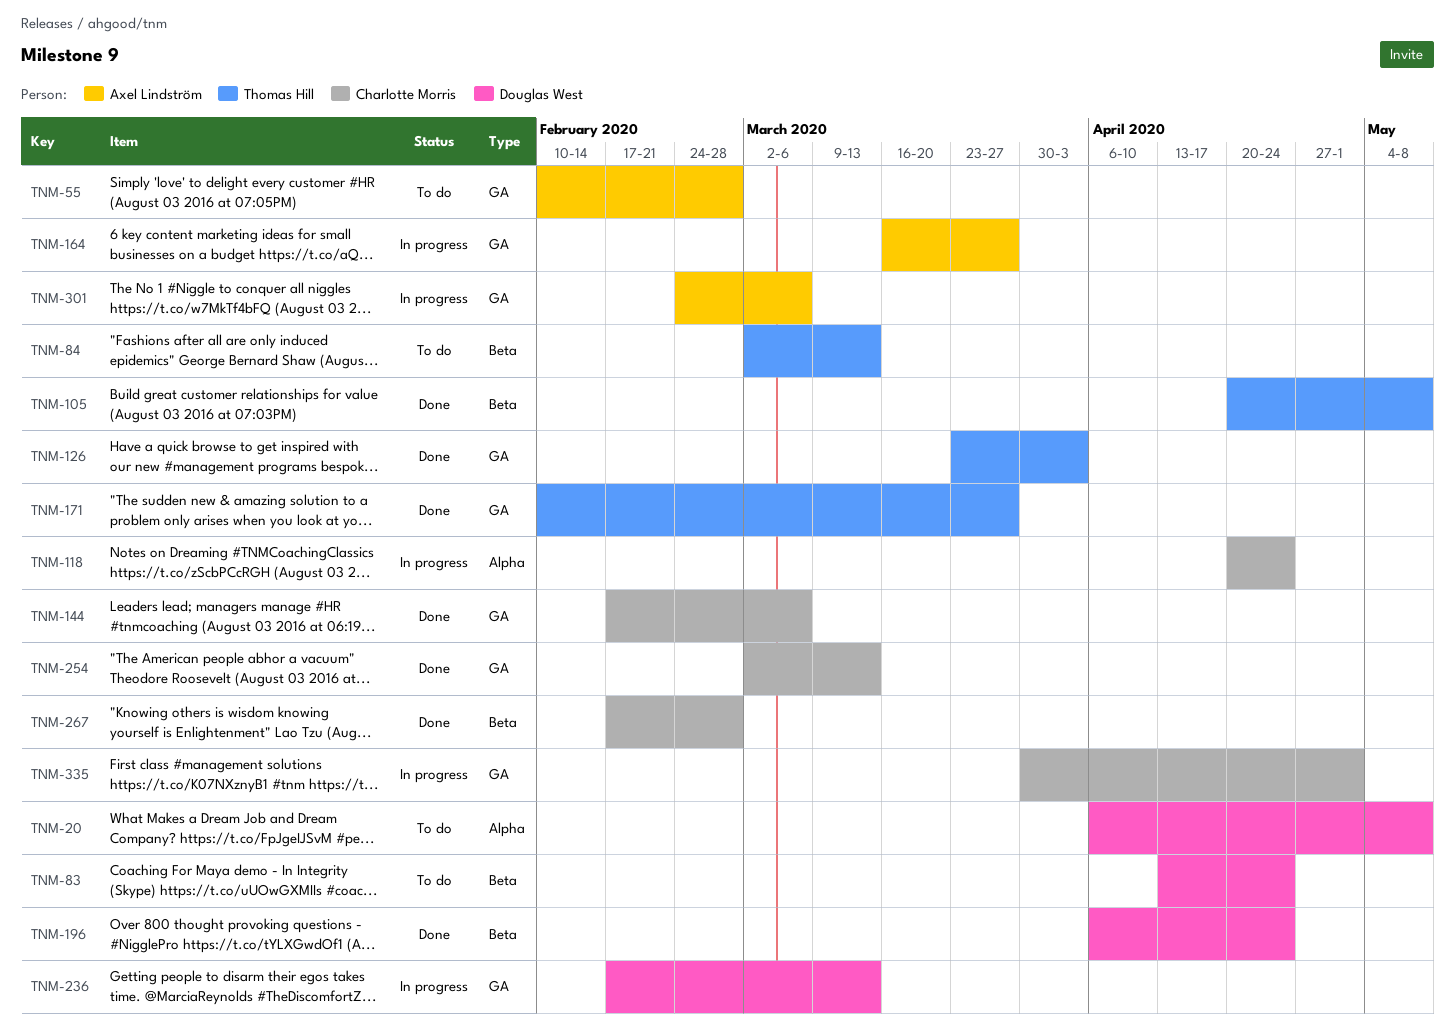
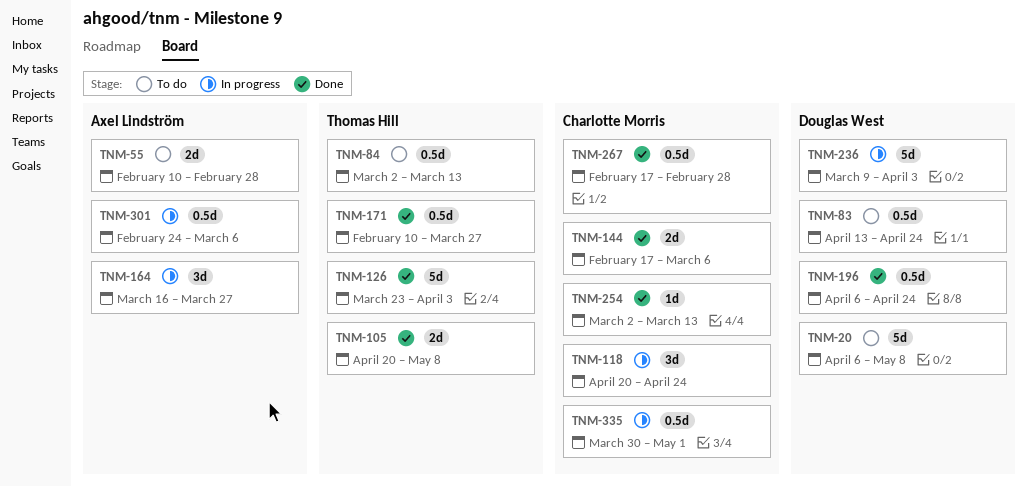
TNM-236, start: Feb 17 -> Mar 9
TNM-236, due: Mar 13 -> Apr 3

